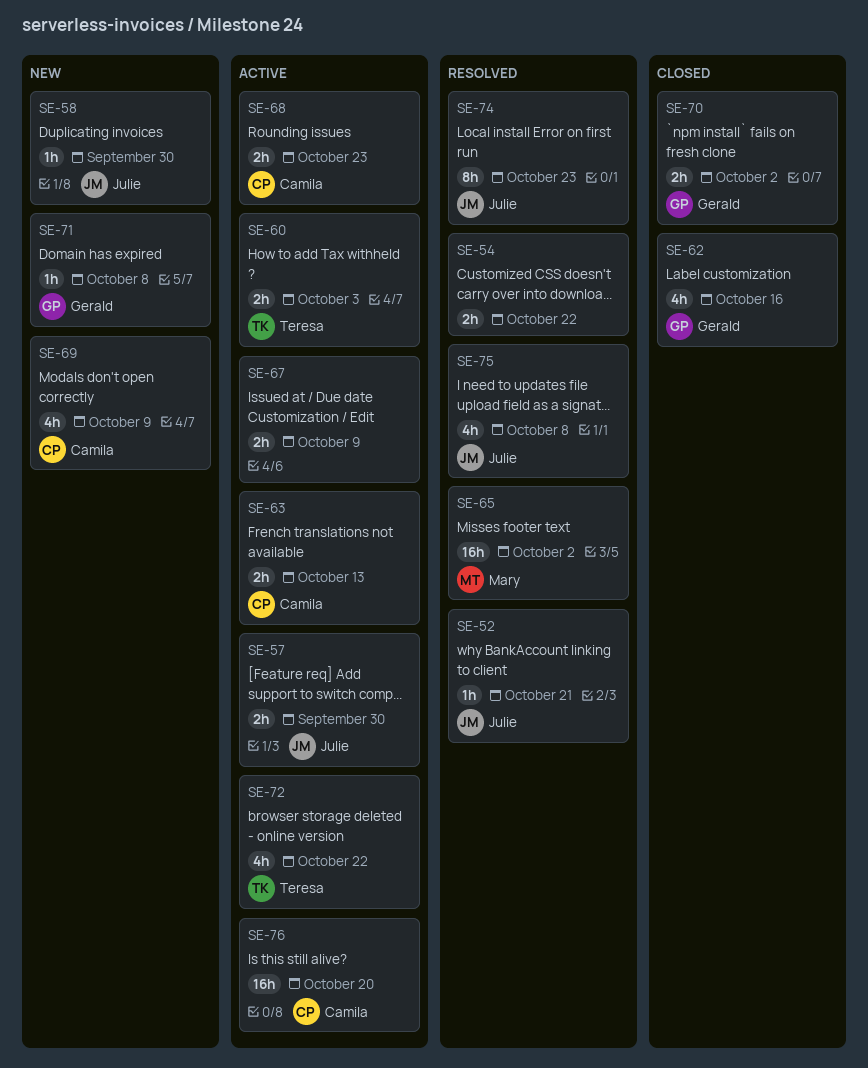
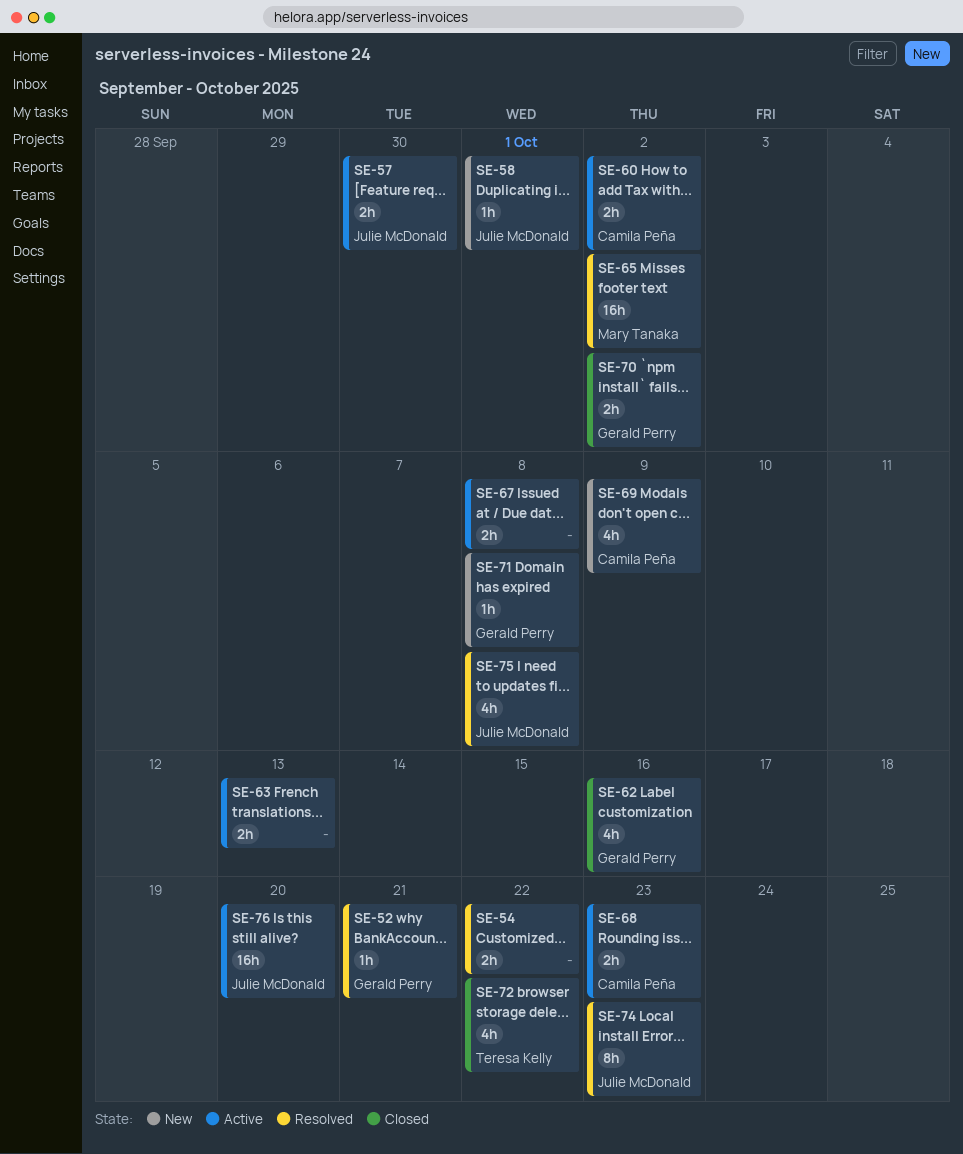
SE-52, owner: Julie McDonald -> Gerald Perry
SE-58, due: Sep 30 -> Oct 1
SE-60, owner: Teresa Kelly -> Camila Peña
SE-60, due: Oct 3 -> Oct 2
SE-63, owner: Camila Peña -> none
SE-67, due: Oct 9 -> Oct 8
SE-72, status: Active -> Closed
SE-76, owner: Camila Peña -> Julie McDonald

